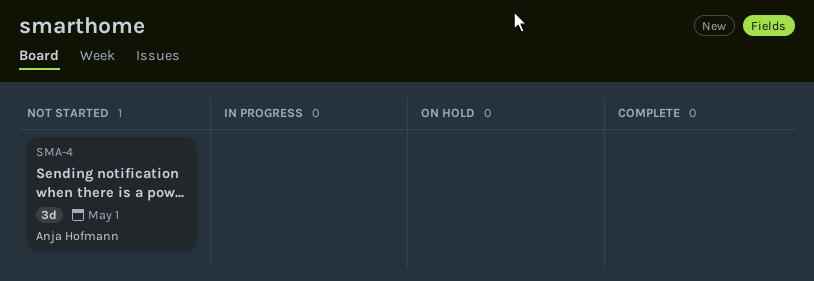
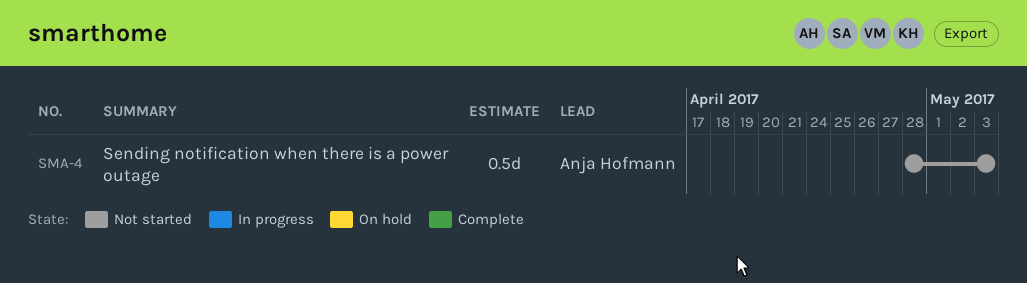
SMA-4, estimate: 3d -> 0.5d
SMA-4, due: May 1 -> May 3

